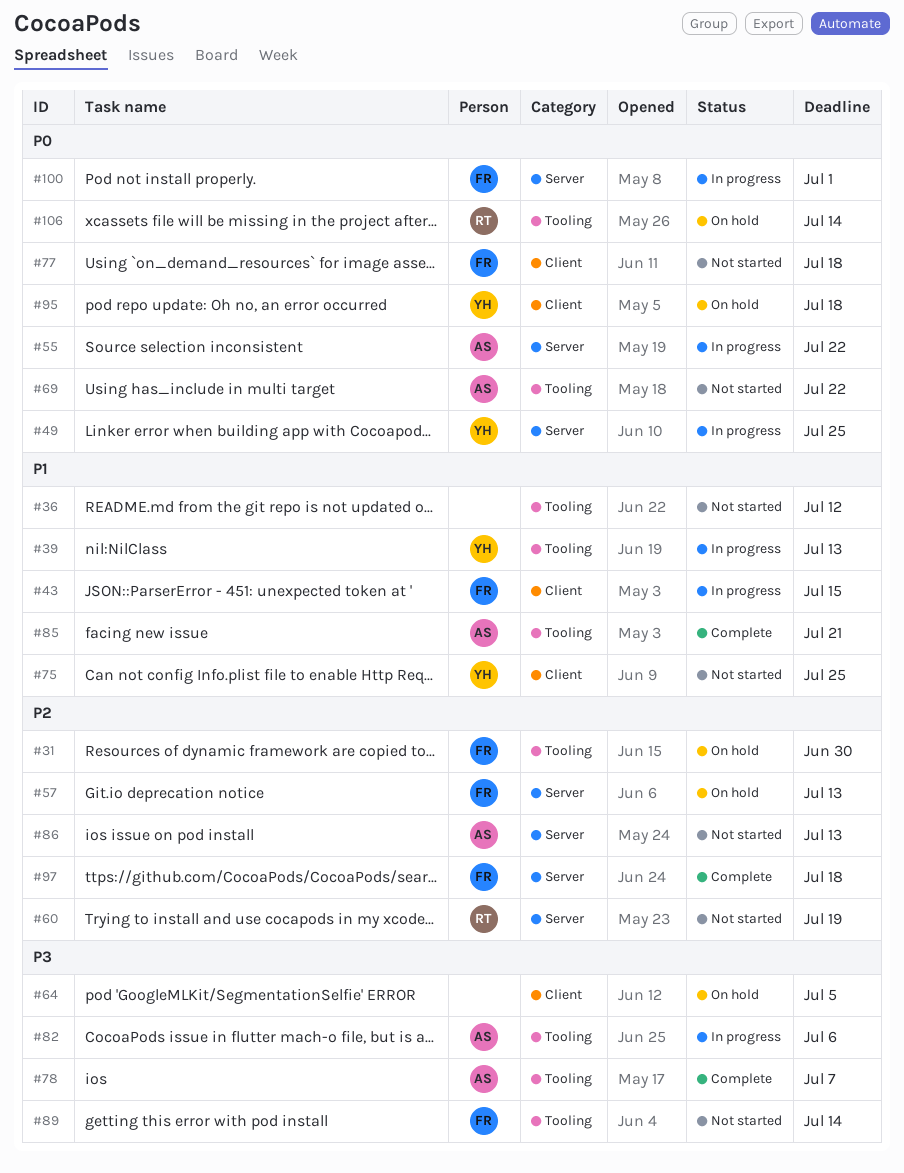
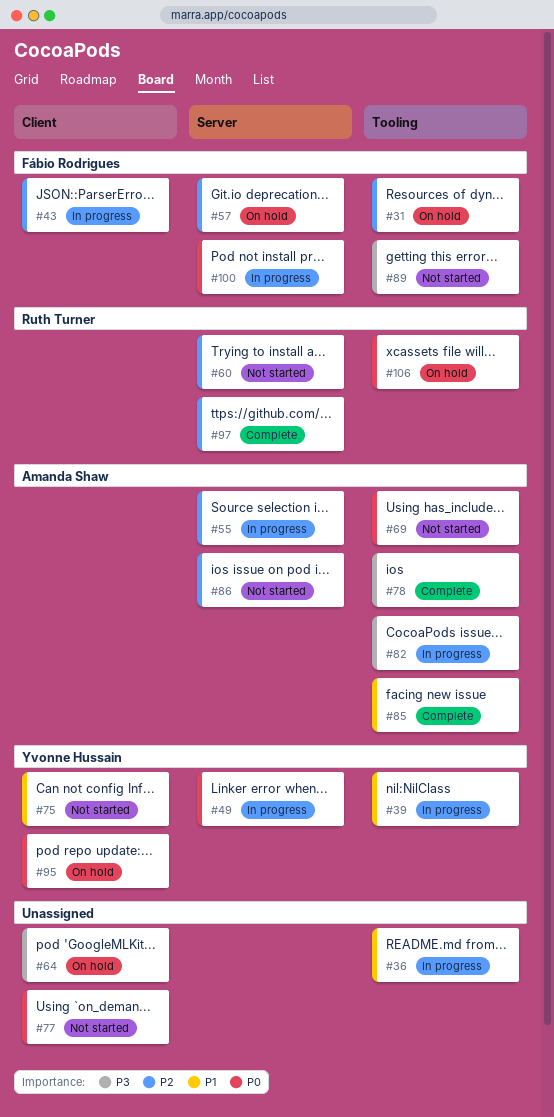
#36, status: Not started -> In progress
#43, priority: P1 -> P2
#55, priority: P0 -> P2
#77, owner: Fábio Rodrigues -> none
#97, owner: Fábio Rodrigues -> Ruth Turner

